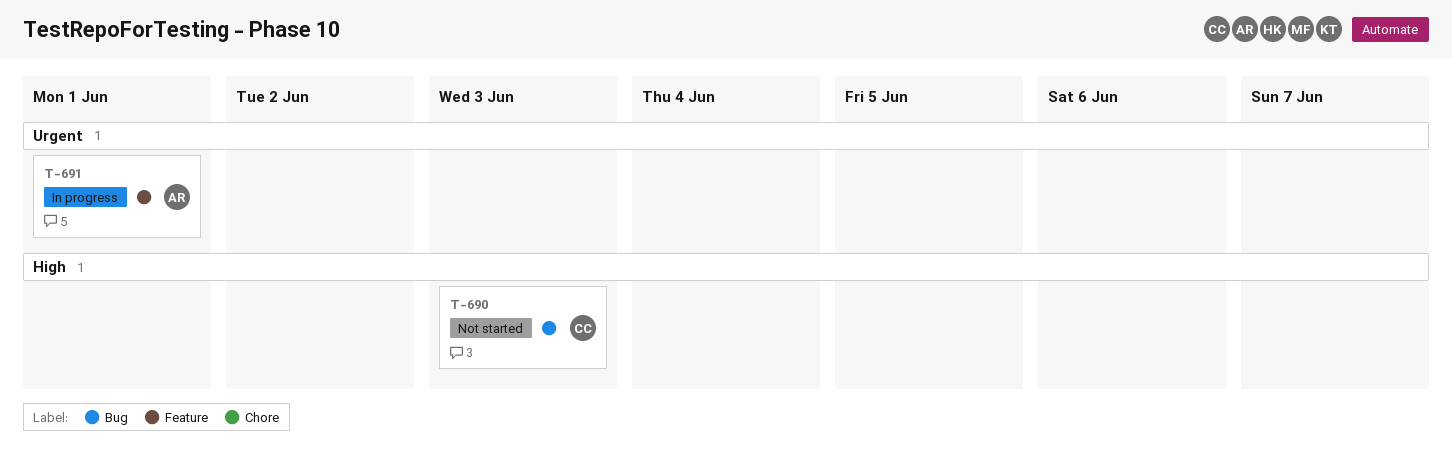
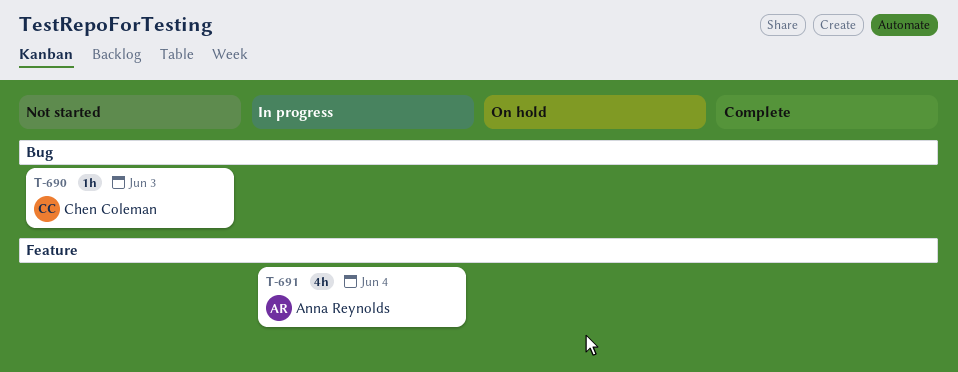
T-691, due: Jun 1 -> Jun 4

